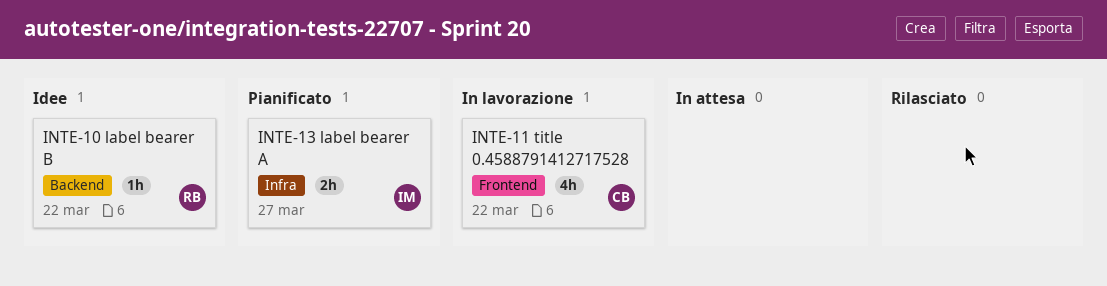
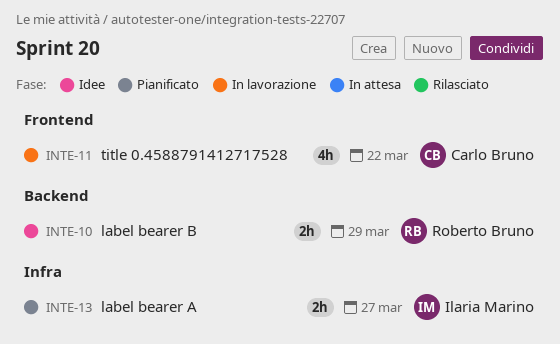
INTE-10, estimate: 1h -> 2h
INTE-10, due: Mar 22 -> Mar 29

